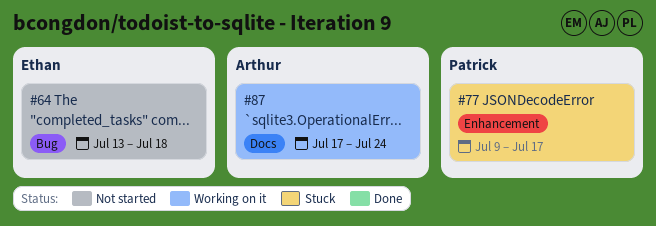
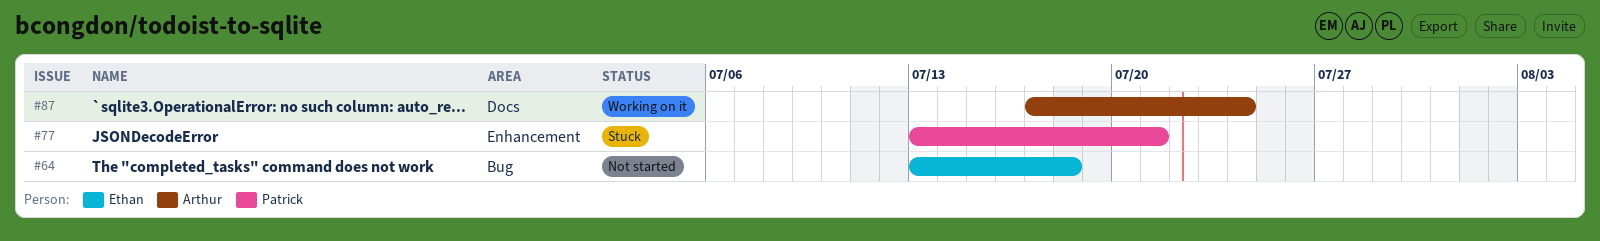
#77, start: Jul 9 -> Jul 13
#77, due: Jul 17 -> Jul 21

